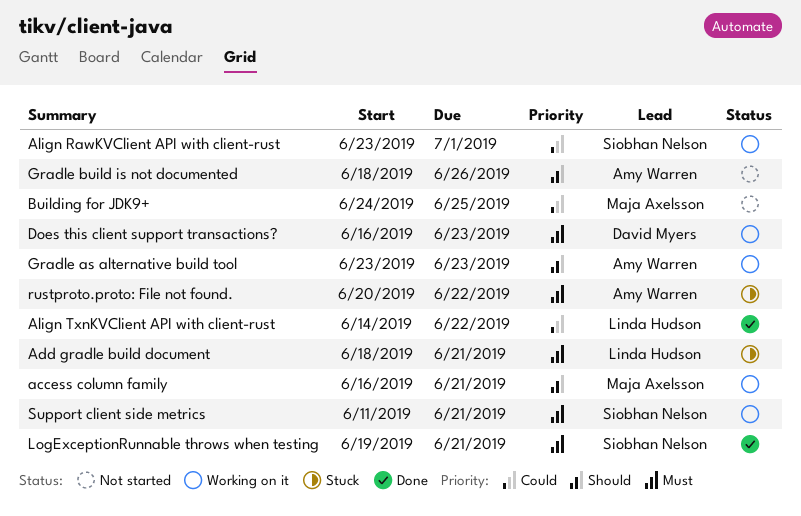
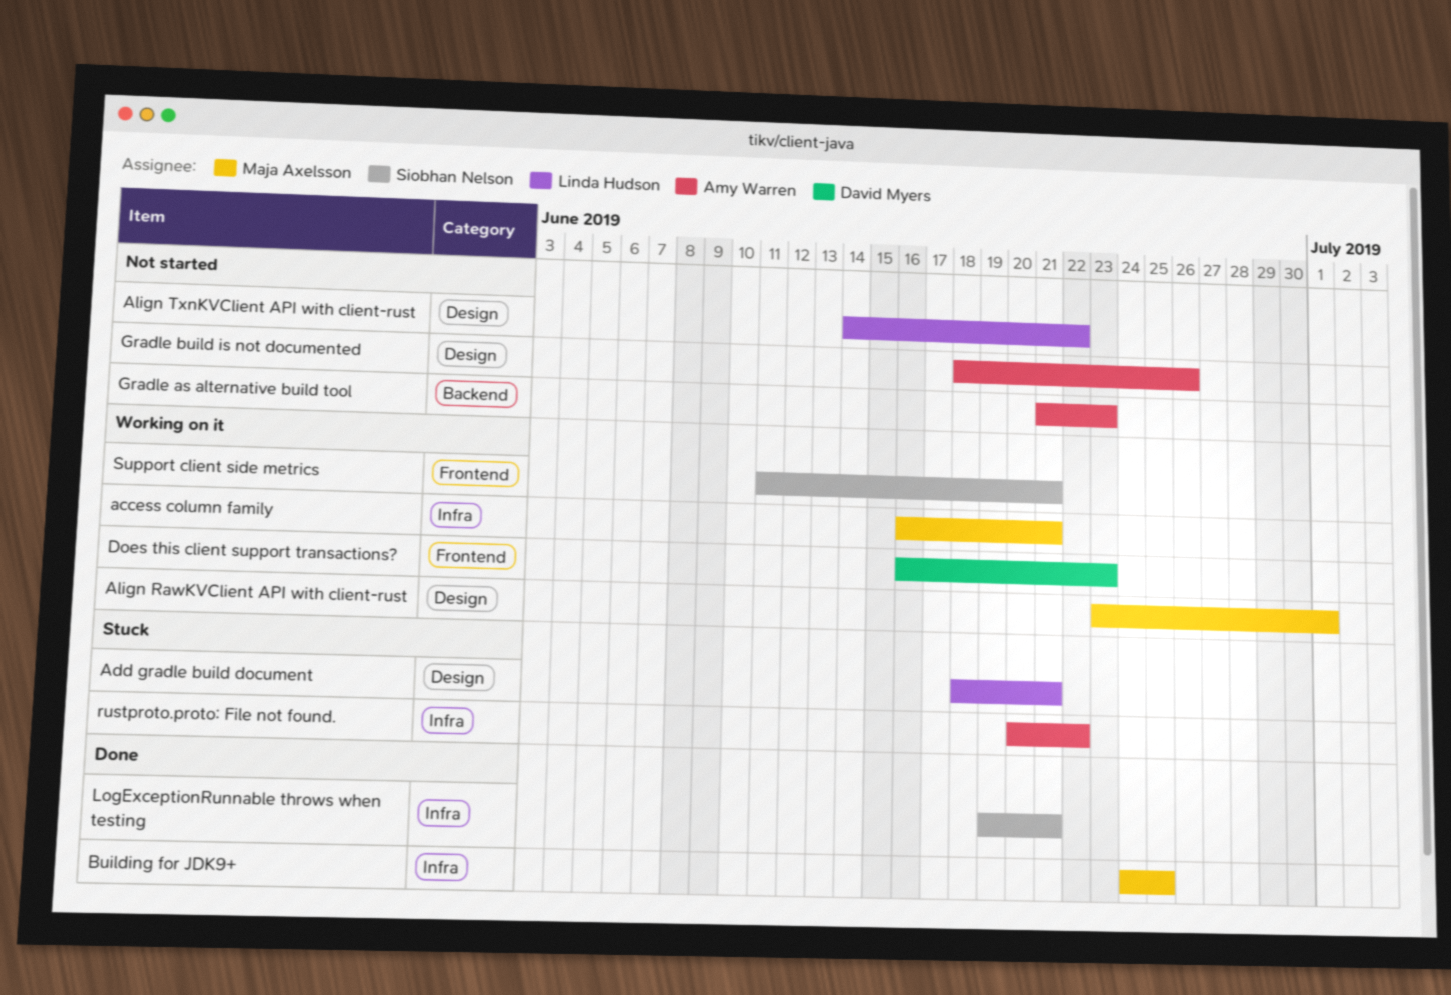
Align RawKVClient API with client-rust, owner: Siobhan Nelson -> Maja Axelsson
Align TxnKVClient API with client-rust, status: Done -> Not started
Building for JDK9+, status: Not started -> Done
Gradle as alternative build tool, status: Working on it -> Not started
Gradle as alternative build tool, start: Jun 23 -> Jun 21

